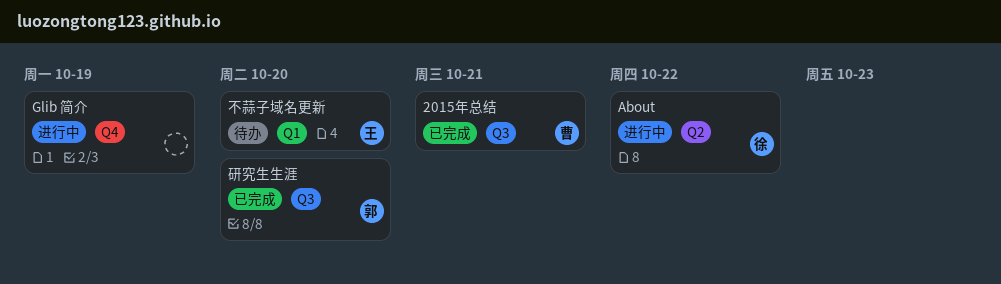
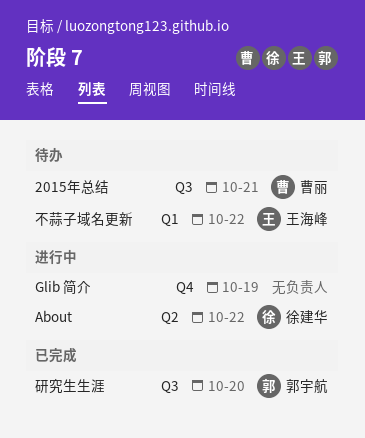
2015年总结, status: 已完成 -> 待办
不蒜子域名更新, due: Oct 20 -> Oct 22

